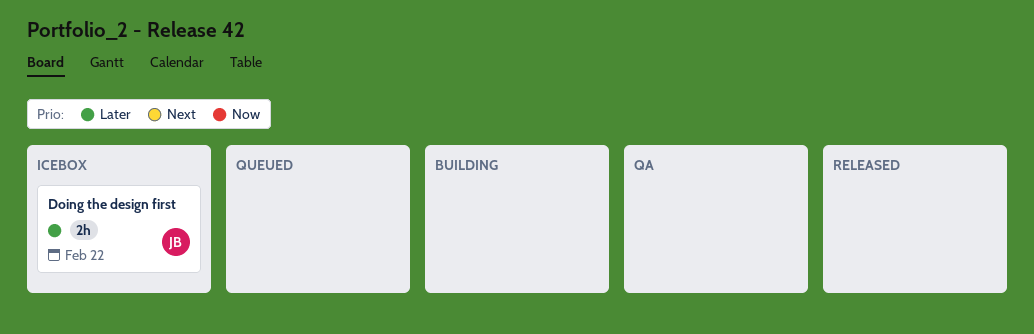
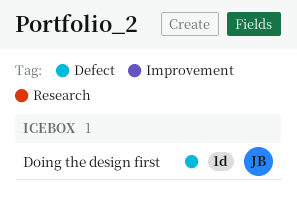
Doing the design first, estimate: 2h -> 1d

